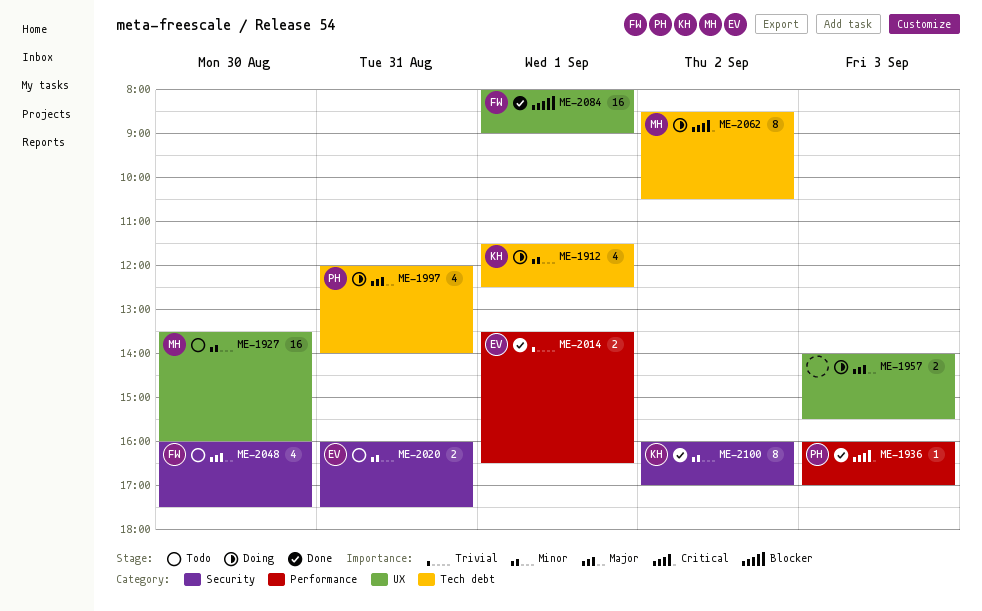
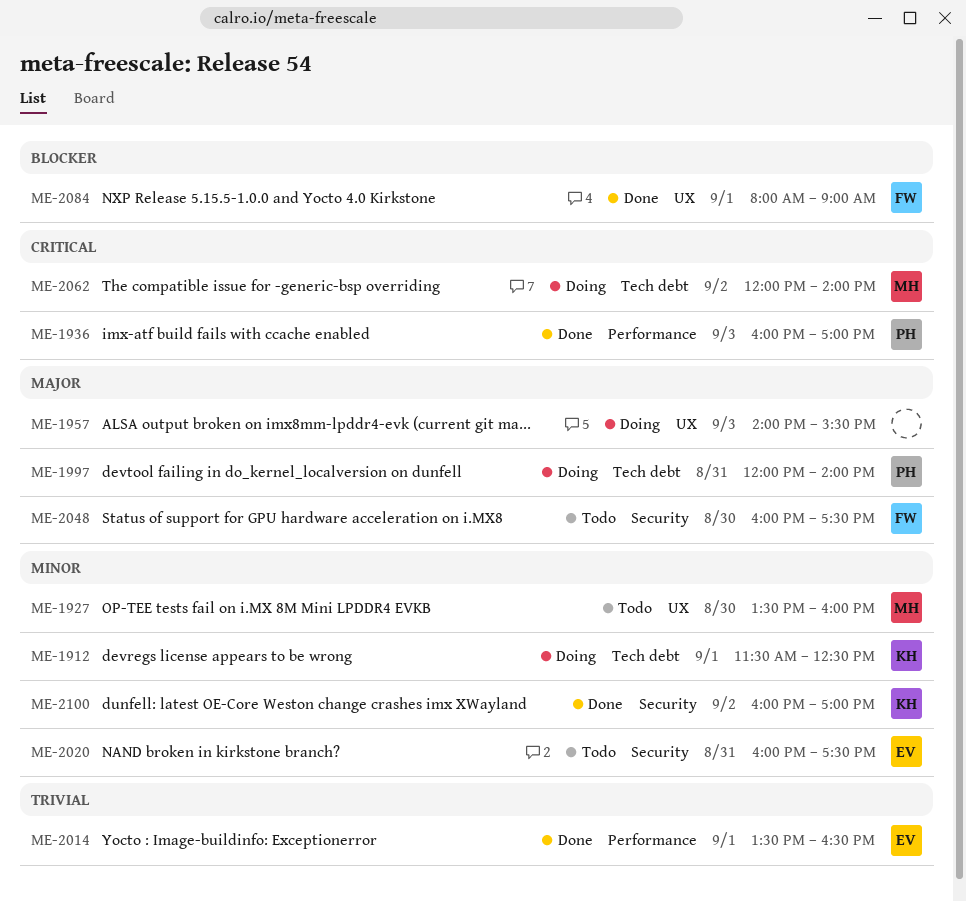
ME-2062, begins: 08:30 -> 12:00
ME-2062, ends: 10:30 -> 14:00

